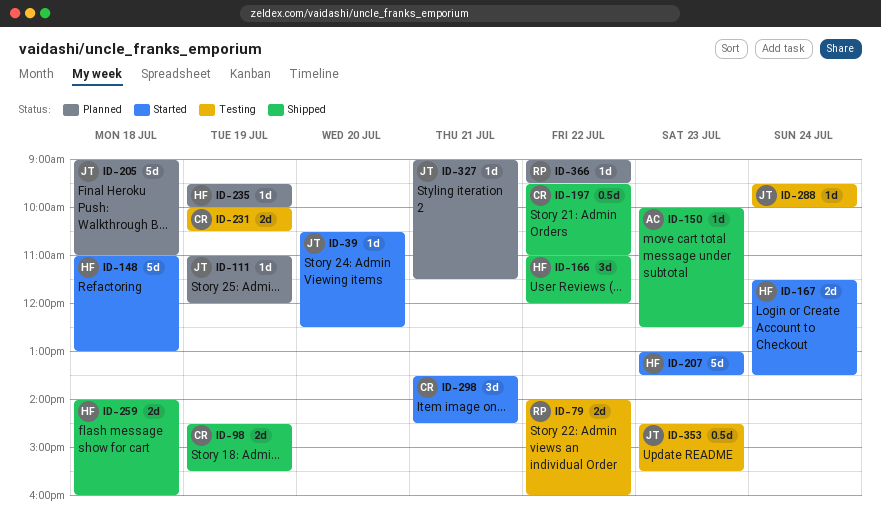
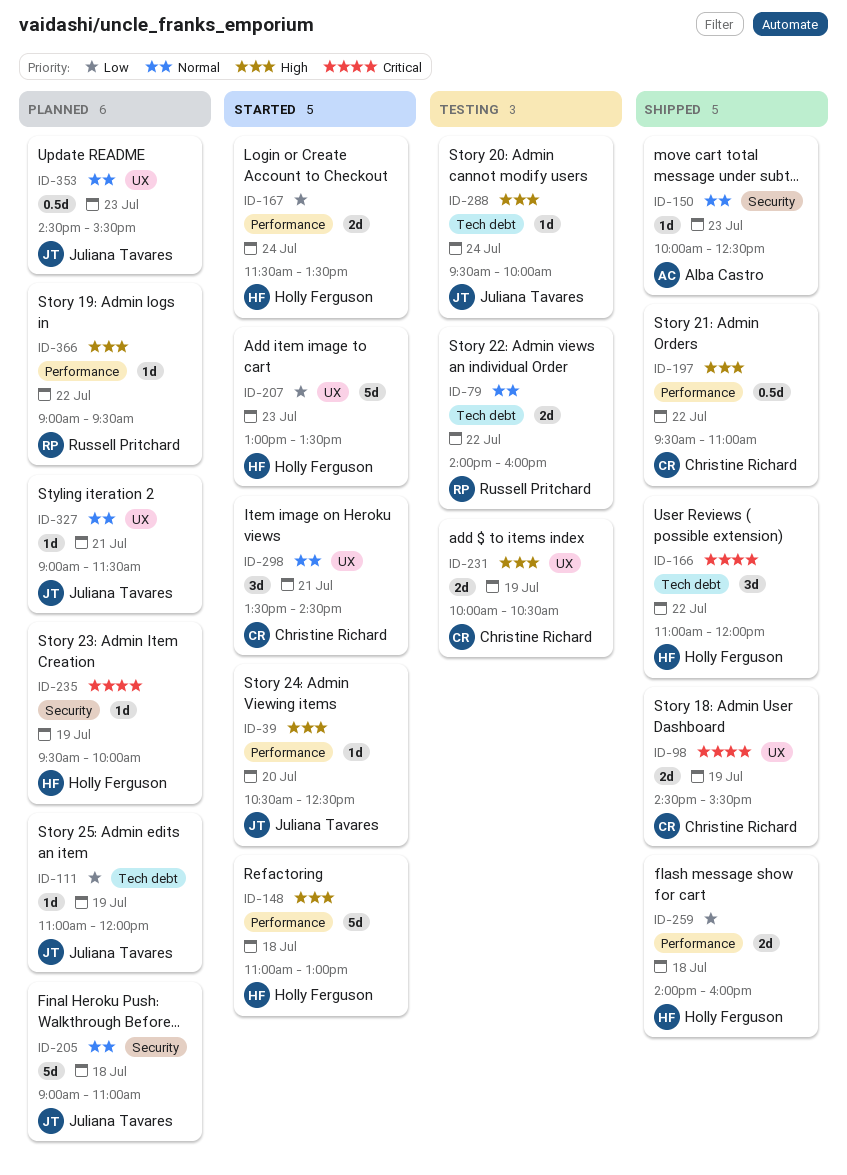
ID-353, status: Testing -> Planned

